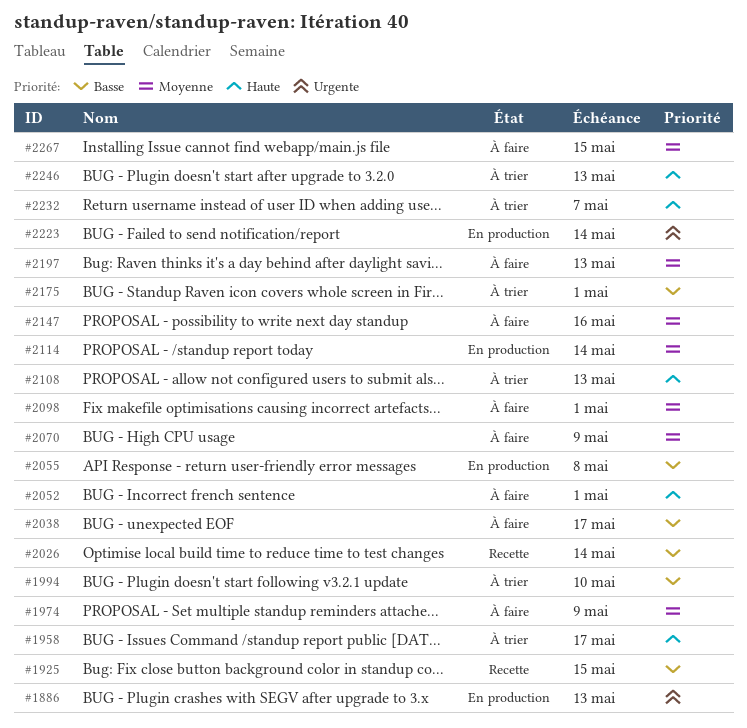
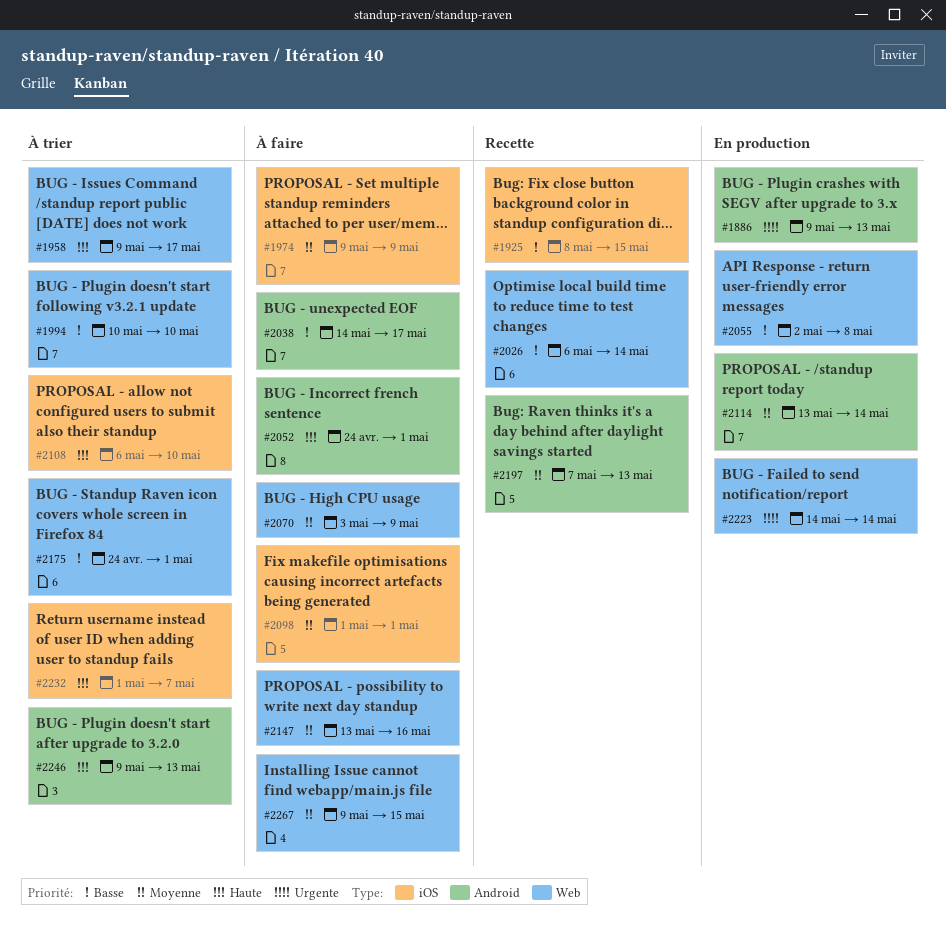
#2108, due: May 13 -> May 10
#2197, status: À faire -> Recette

